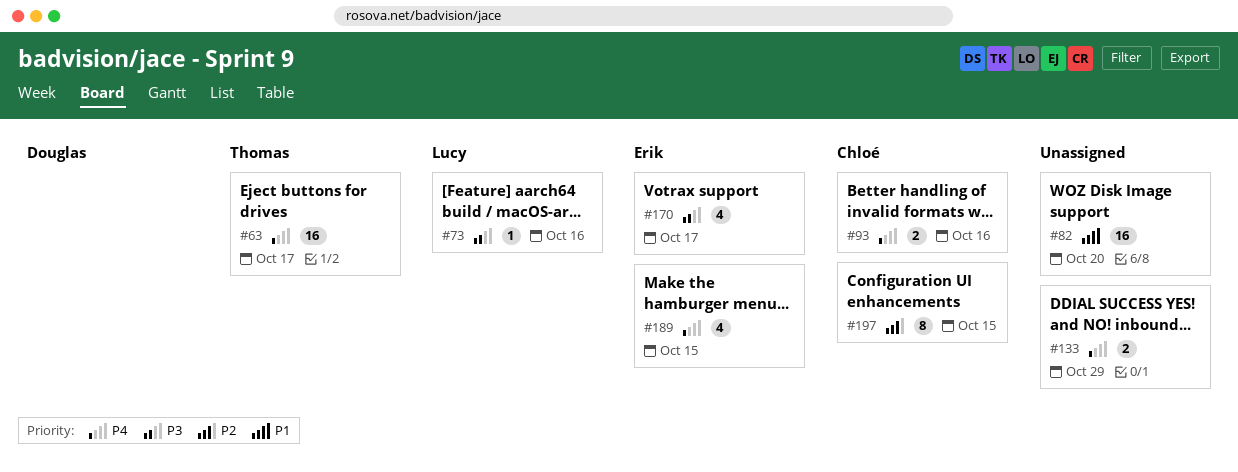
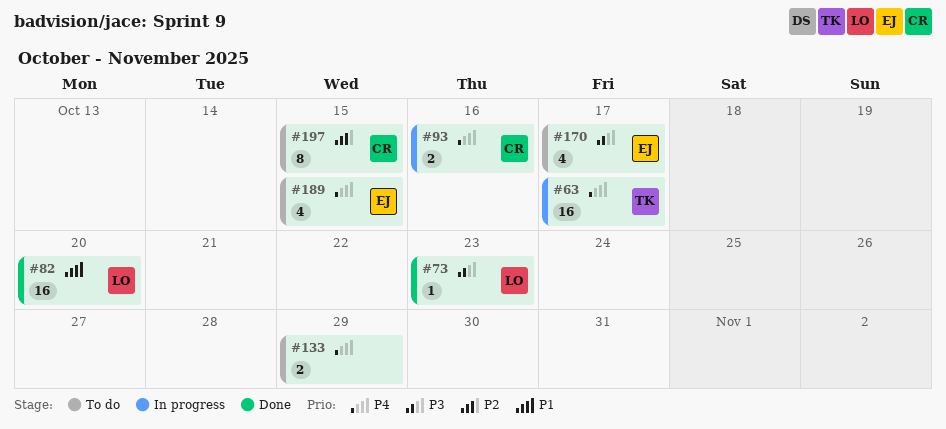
#73, due: Oct 16 -> Oct 23
#82, owner: none -> Lucy

